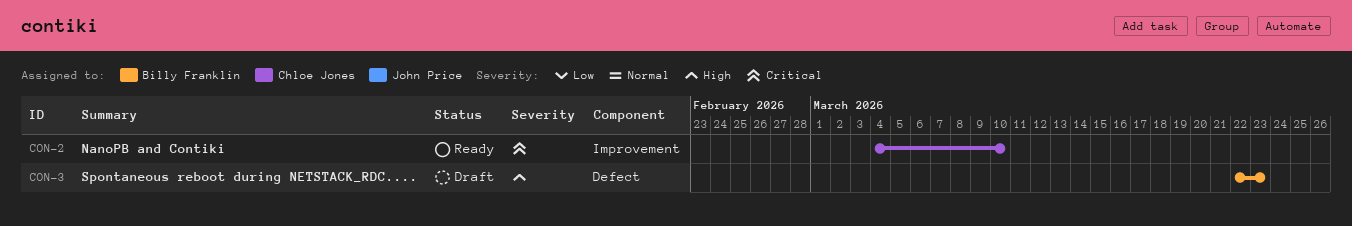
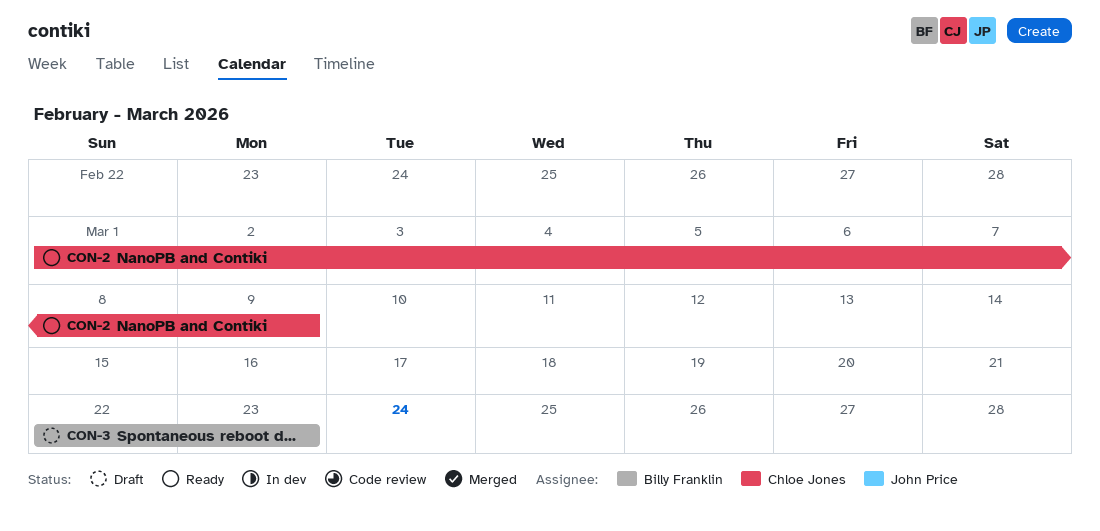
CON-2, start: Mar 4 -> Mar 1
CON-2, due: Mar 10 -> Mar 9

